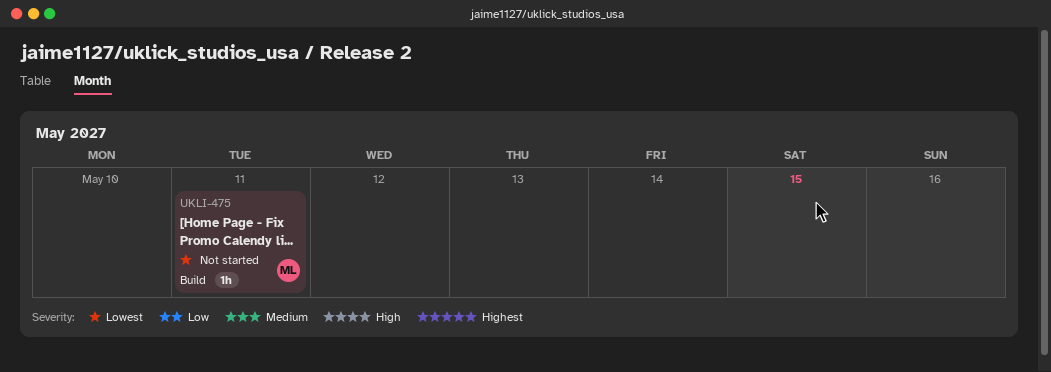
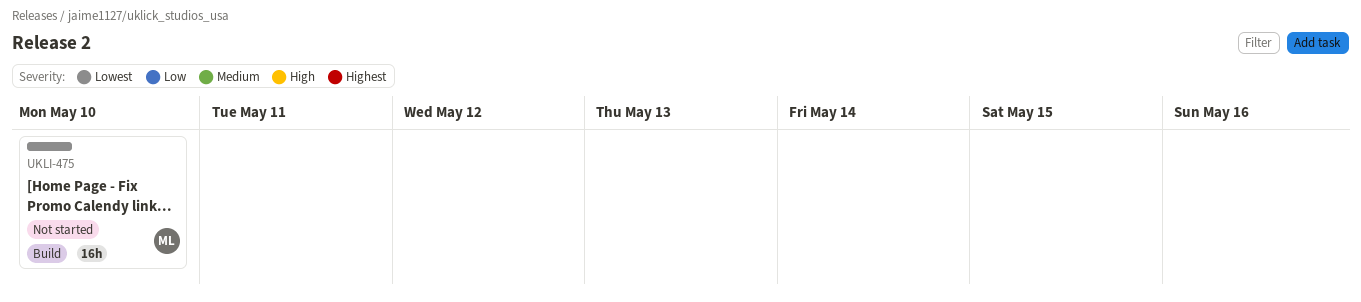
UKLI-475, estimate: 1h -> 16h
UKLI-475, due: May 11 -> May 10

